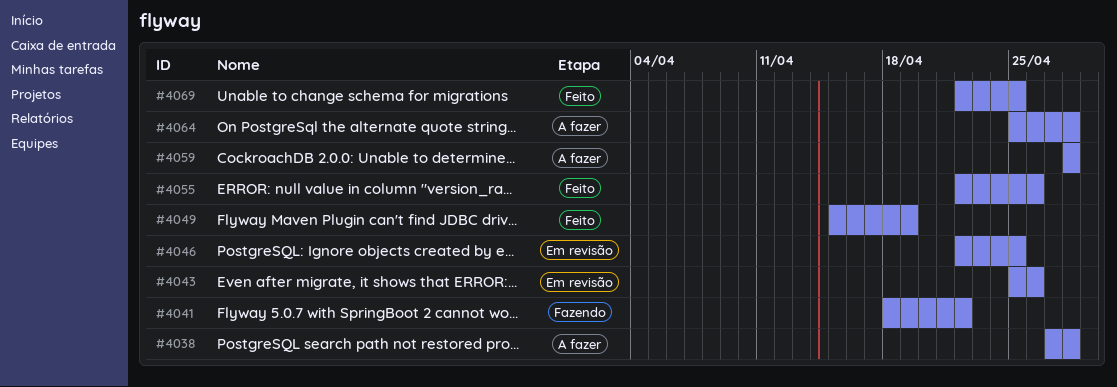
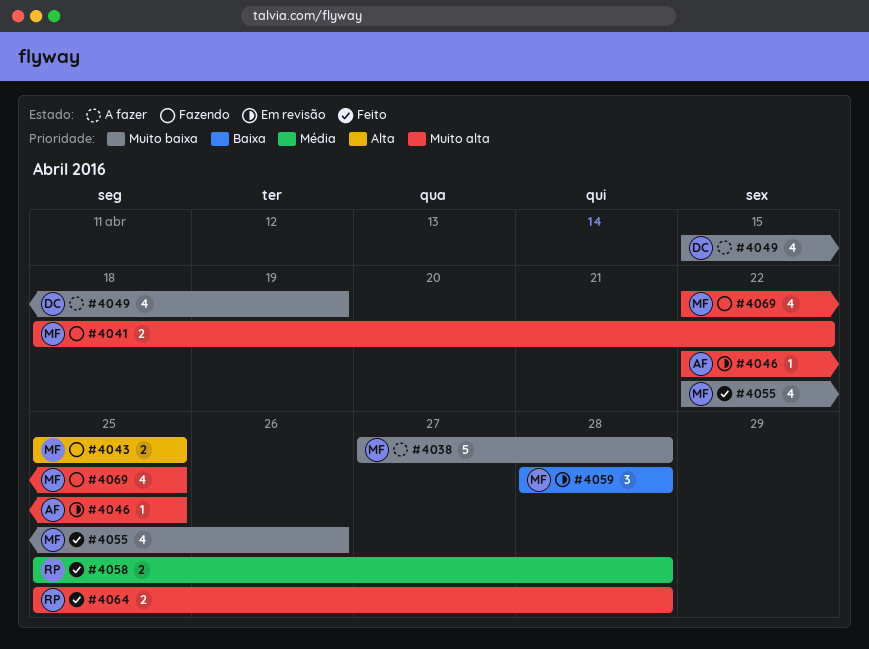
#4043, status: Em revisão -> Fazendo
#4043, due: Apr 26 -> Apr 25
#4049, status: Feito -> A fazer
#4058: none -> present
#4059, status: A fazer -> Em revisão
#4064, status: A fazer -> Feito
#4069, status: Feito -> Fazendo

